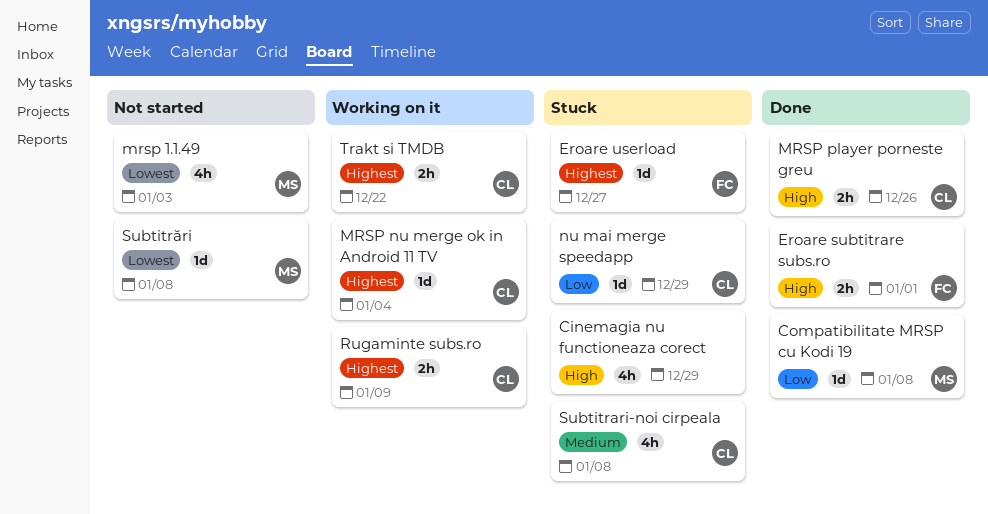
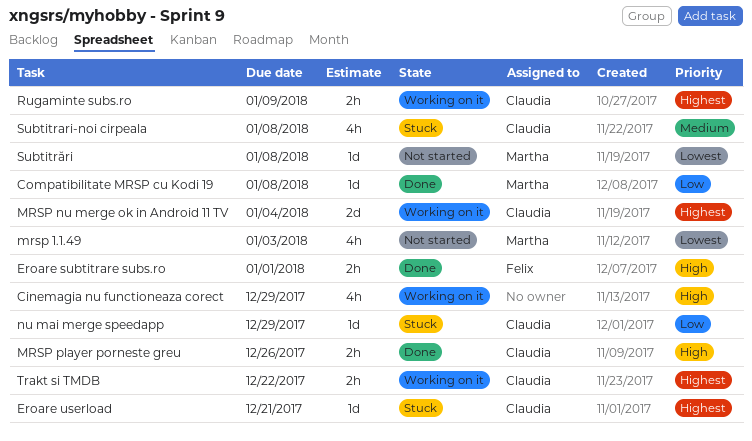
Cinemagia nu functioneaza corect, status: Stuck -> Working on it
Eroare userload, owner: Felix -> Claudia
Eroare userload, due: Dec 27 -> Dec 21
MRSP nu merge ok in Android 11 TV, estimate: 1d -> 2d

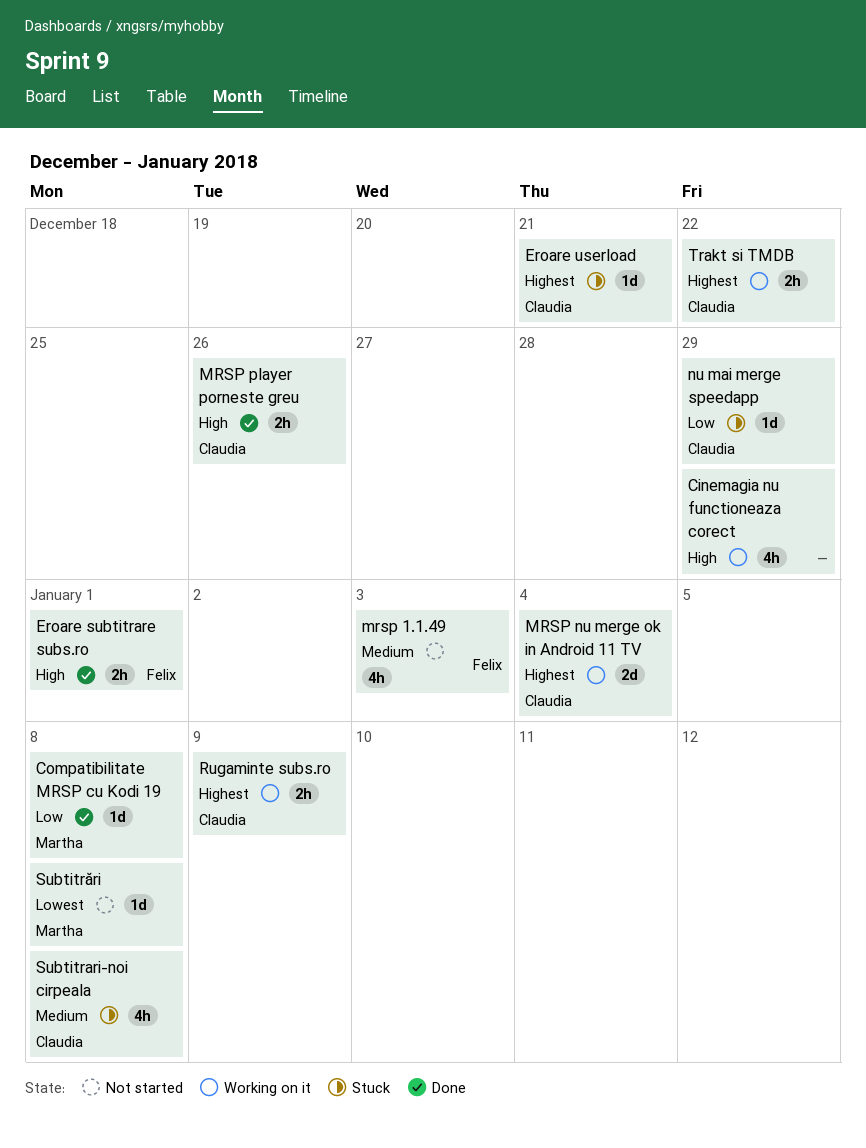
mrsp 1.1.49, owner: Martha -> Felix
mrsp 1.1.49, priority: Lowest -> Medium

